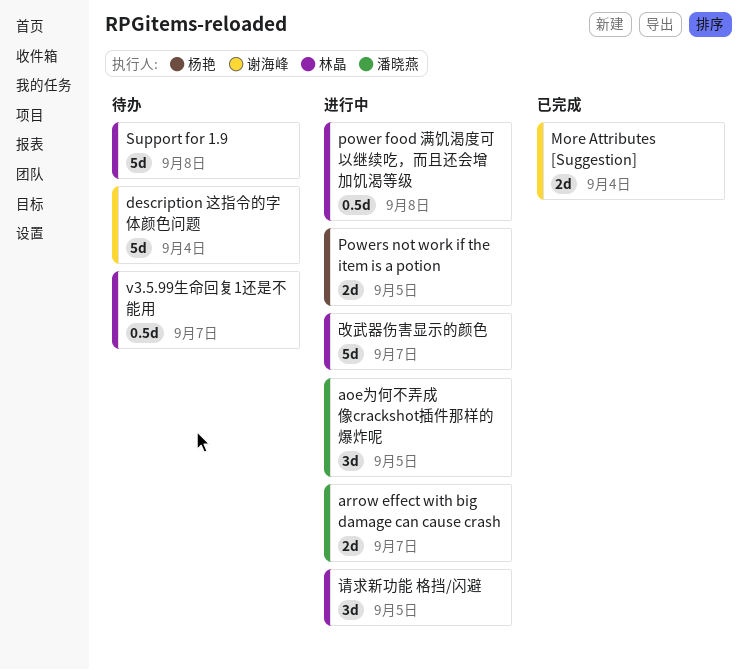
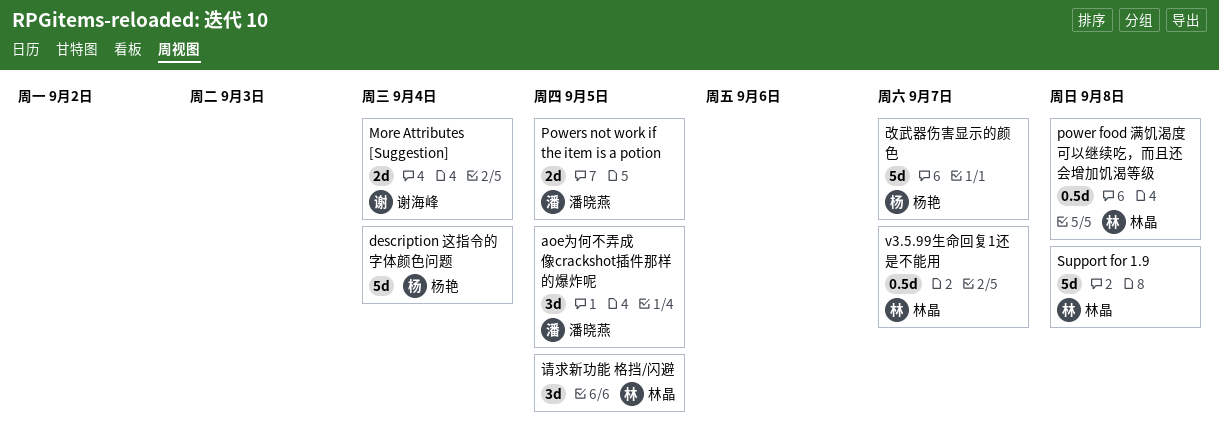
arrow effect with big damage can cause crash: present -> none
description 这指令的字体颜色问题, owner: 谢海峰 -> 杨艳
Powers not work if the item is a potion, owner: 杨艳 -> 潘晓燕
改武器伤害显示的颜色, owner: 林晶 -> 杨艳

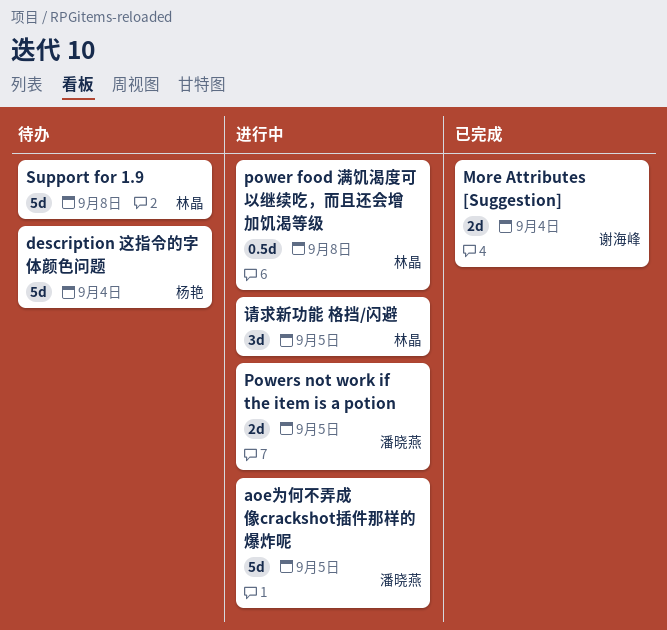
aoe为何不弄成像crackshot插件那样的爆炸呢, estimate: 3d -> 5d
v3.5.99生命回复1还是不能用: present -> none
改武器伤害显示的颜色: present -> none

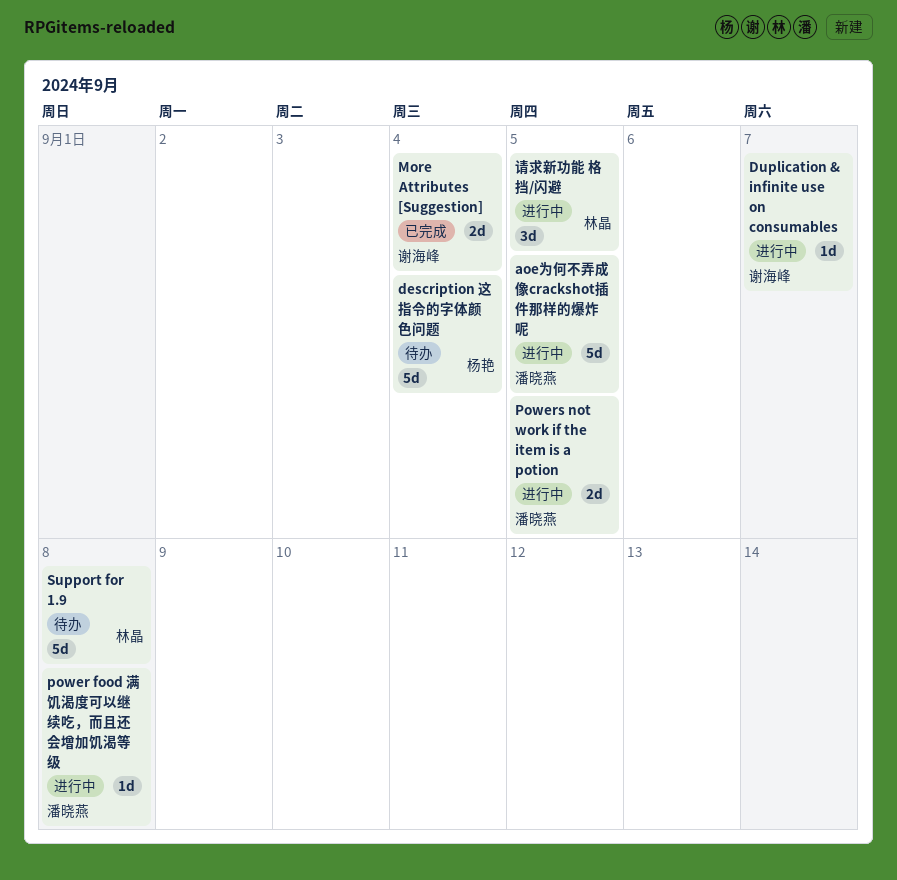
Duplication & infinite use on consumables: none -> present
power food 满饥渴度可以继续吃，而且还会增加饥渴等级, owner: 林晶 -> 潘晓燕
power food 满饥渴度可以继续吃，而且还会增加饥渴等级, estimate: 0.5d -> 1d

